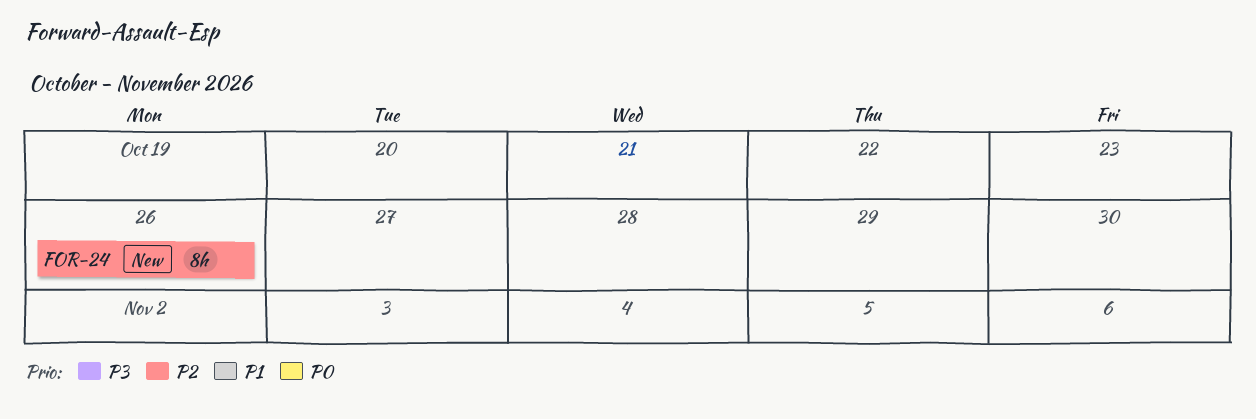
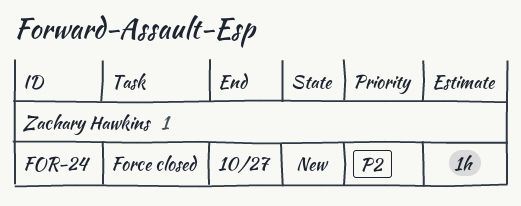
FOR-24, estimate: 8h -> 1h
FOR-24, due: Oct 26 -> Oct 27

